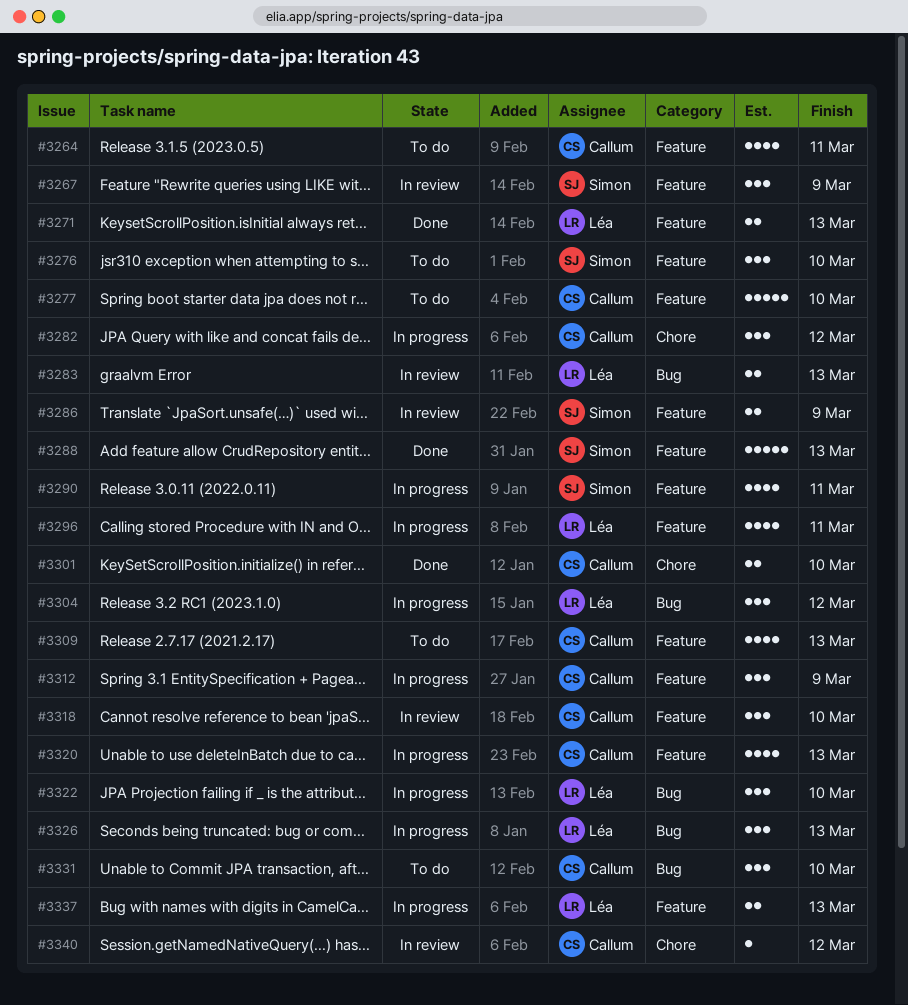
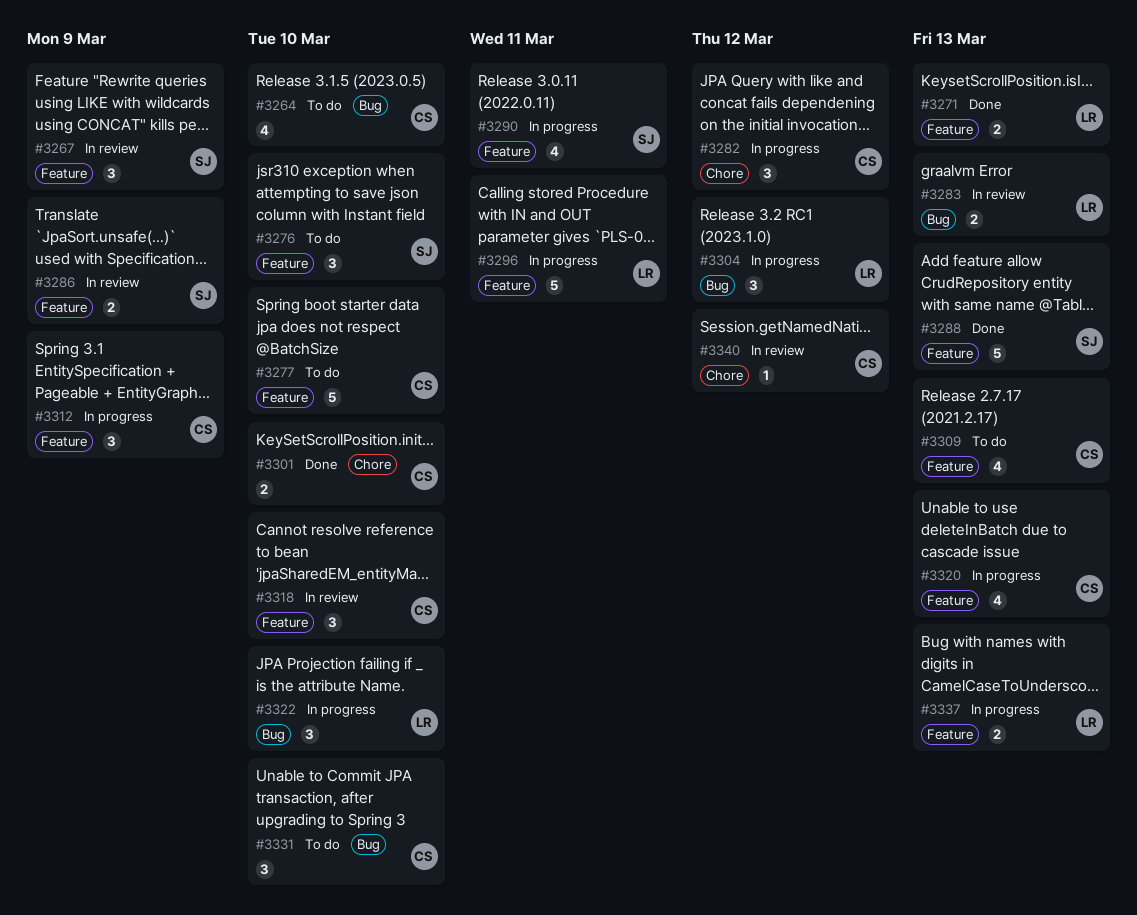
#3264, label: Feature -> Bug
#3264, due: Mar 11 -> Mar 10
#3296, estimate: 4 -> 5
#3326: present -> none

